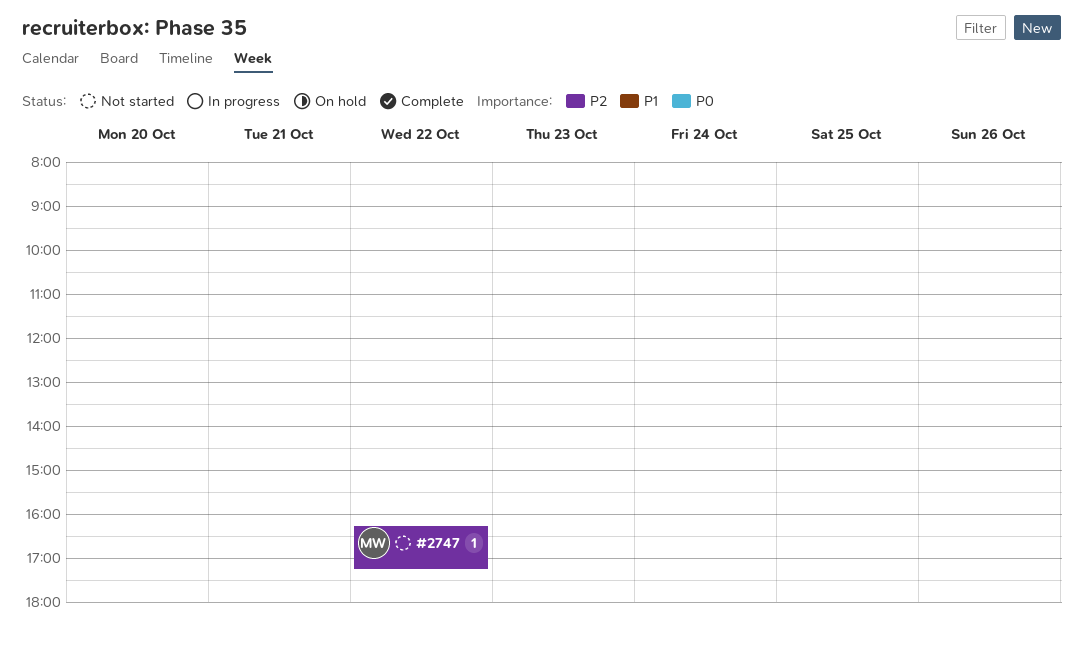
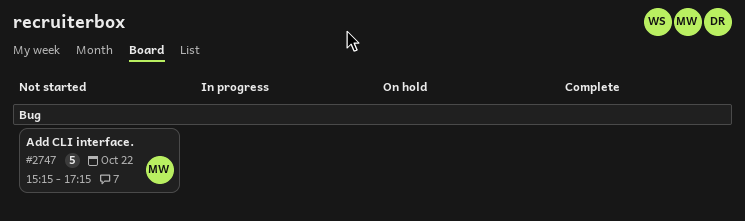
#2747, estimate: 1 -> 5
#2747, begins: 16:15 -> 15:15

